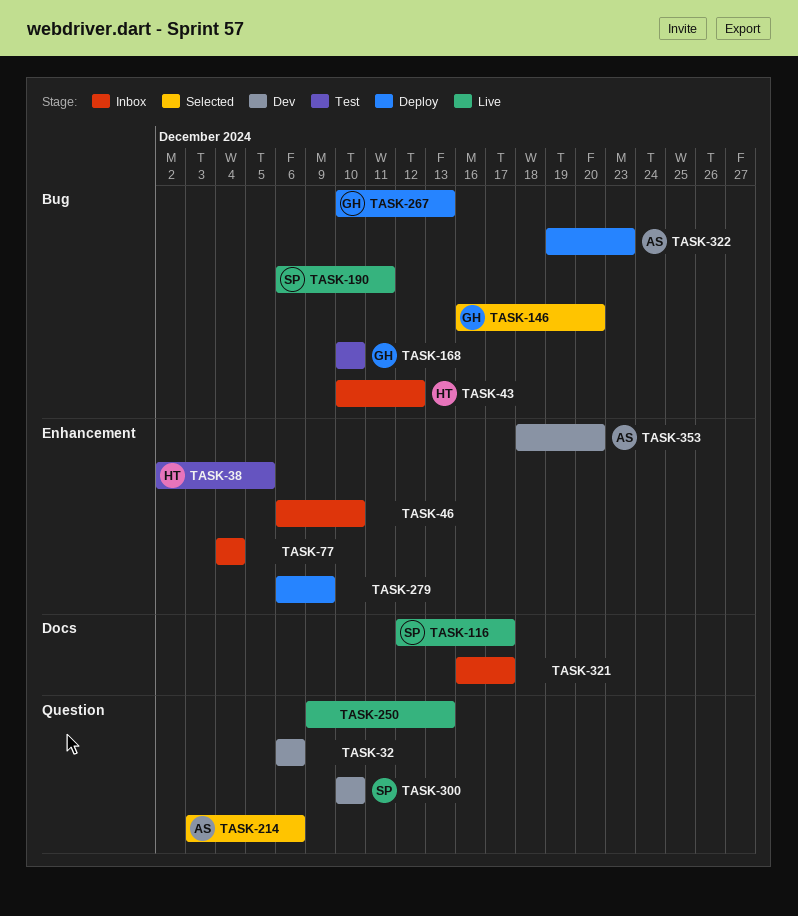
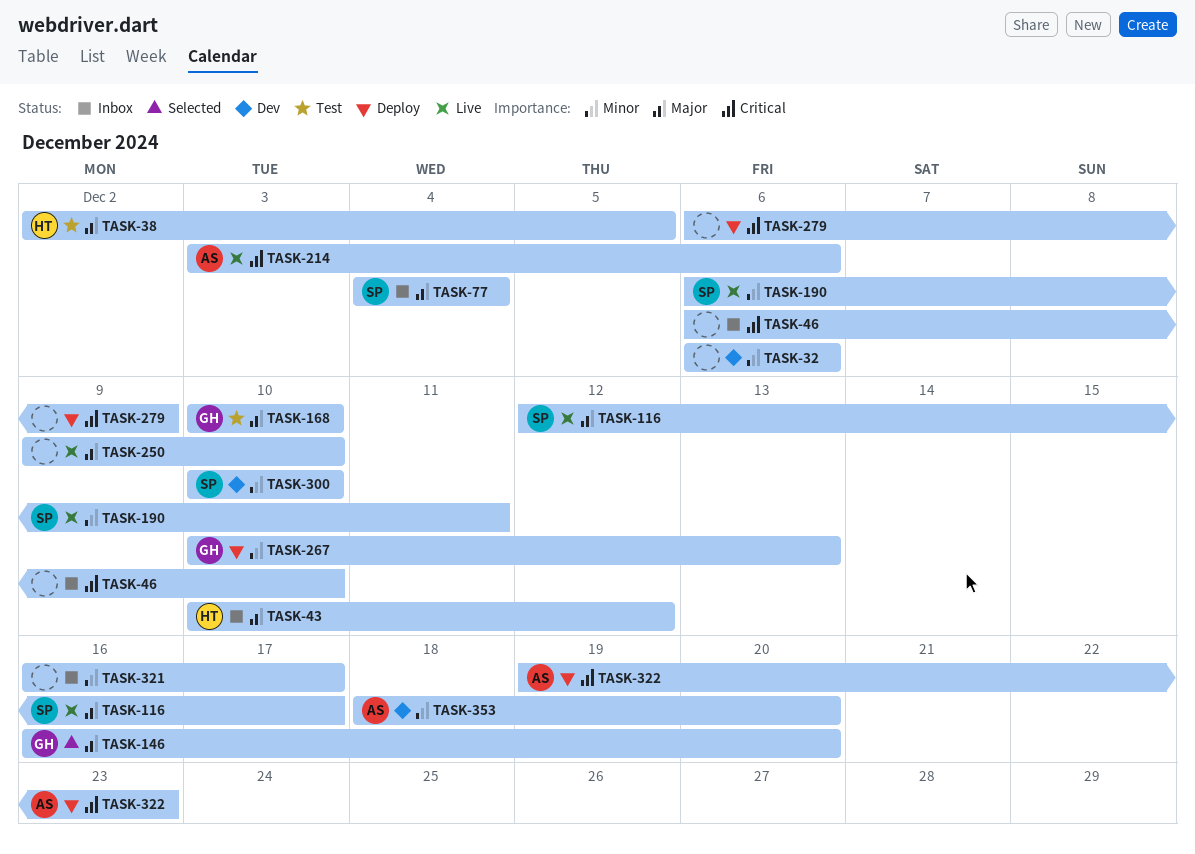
TASK-77, owner: none -> SP
TASK-214, status: Selected -> Live
TASK-250, due: Dec 13 -> Dec 10

